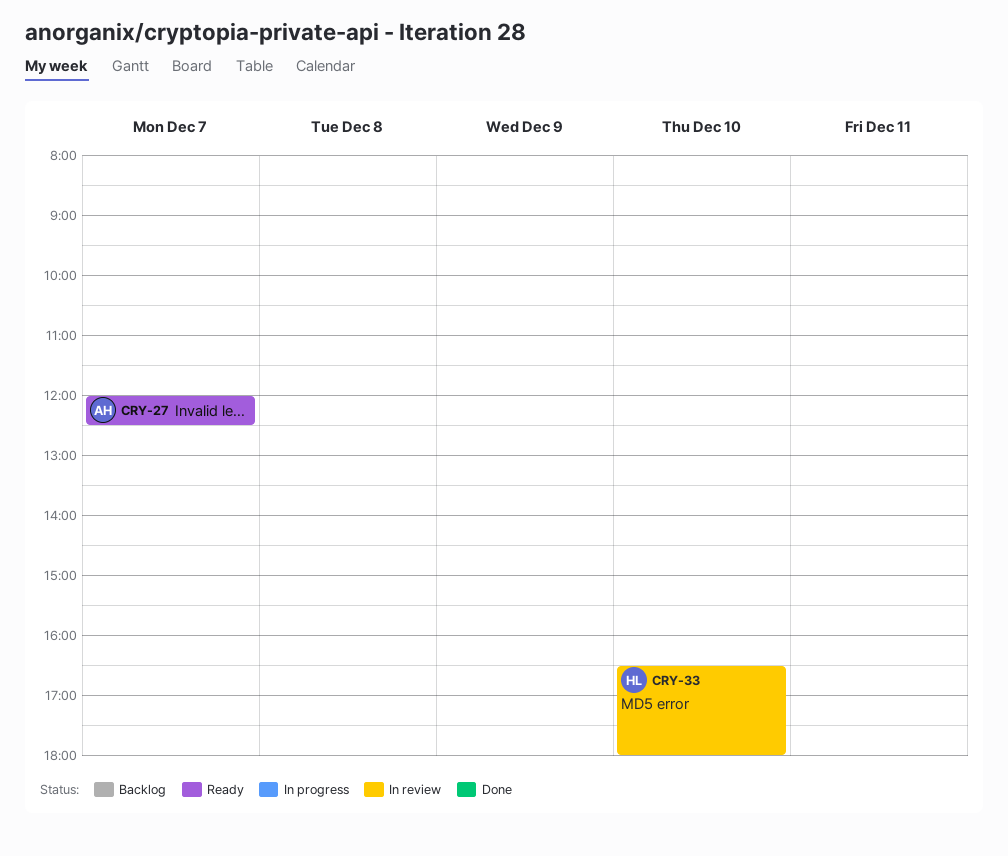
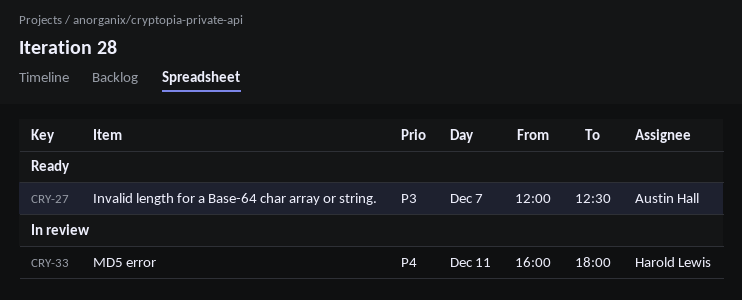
CRY-33, day: Dec 10 -> Dec 11
CRY-33, begins: 16:30 -> 16:00

